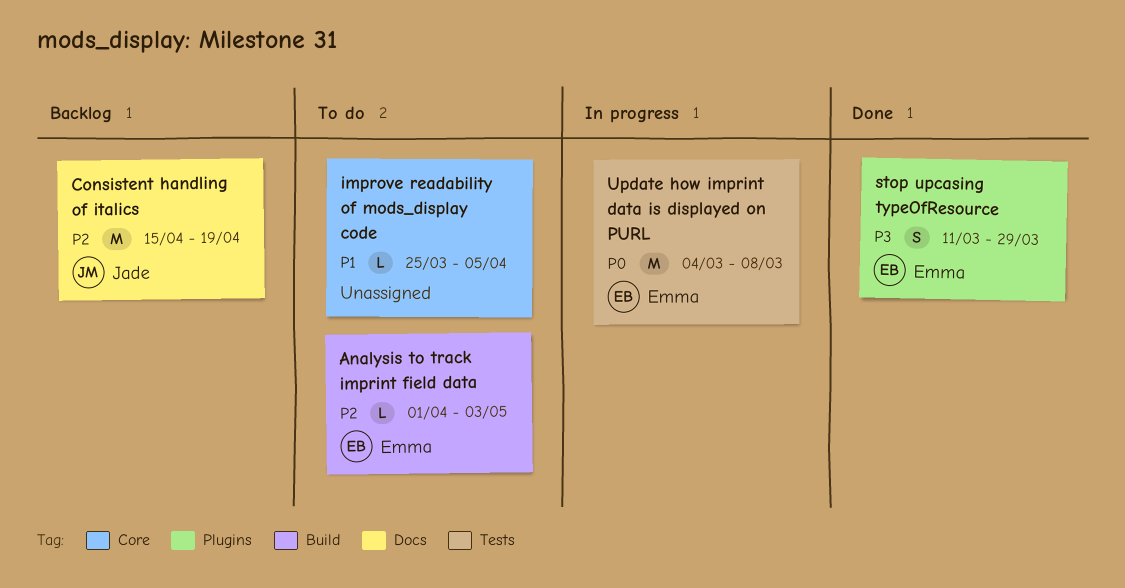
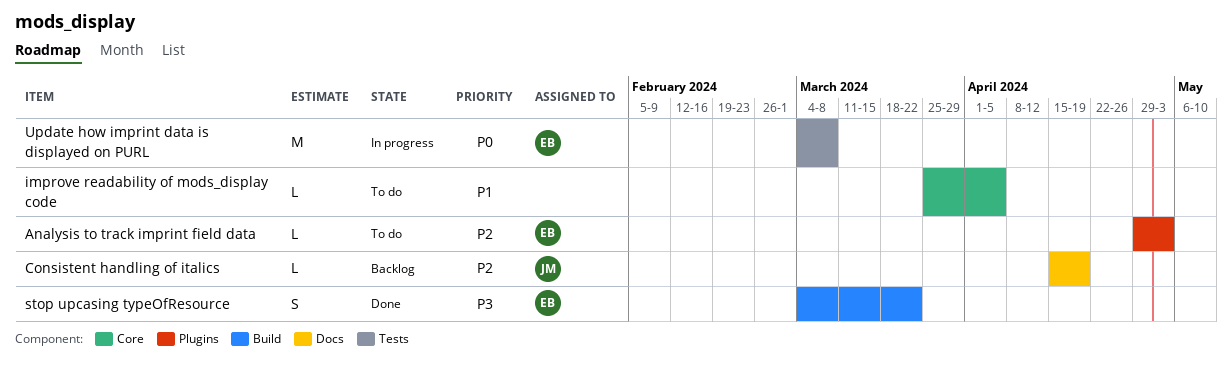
Analysis to track imprint field data, label: Build -> Plugins
Analysis to track imprint field data, start: Apr 1 -> Apr 29
Consistent handling of italics, estimate: M -> L
stop upcasing typeOfResource, label: Plugins -> Build
stop upcasing typeOfResource, start: Mar 11 -> Mar 4
stop upcasing typeOfResource, due: Mar 29 -> Mar 22

